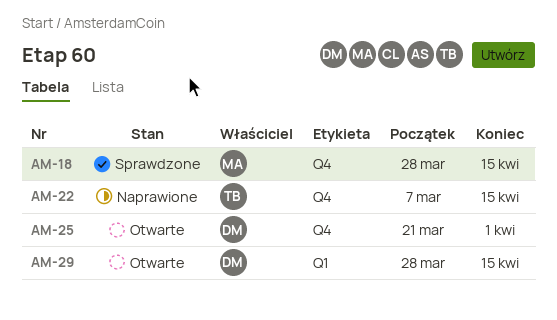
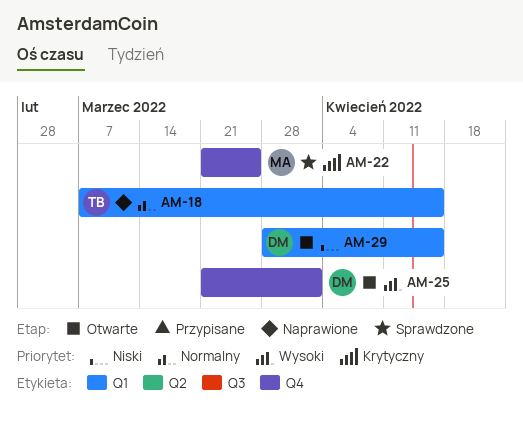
AM-18, status: Sprawdzone -> Naprawione
AM-18, owner: MA -> TB
AM-18, label: Q4 -> Q1
AM-18, start: Mar 28 -> Mar 7
AM-22, status: Naprawione -> Sprawdzone
AM-22, owner: TB -> MA
AM-22, start: Mar 7 -> Mar 21
AM-22, due: Apr 15 -> Mar 25

